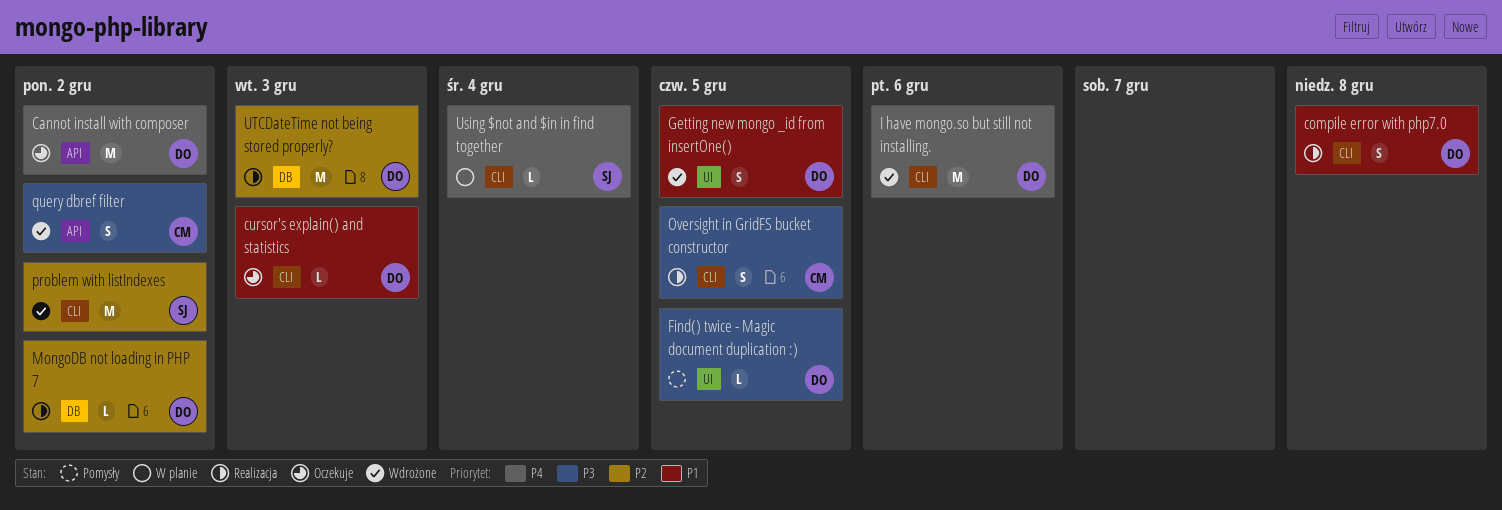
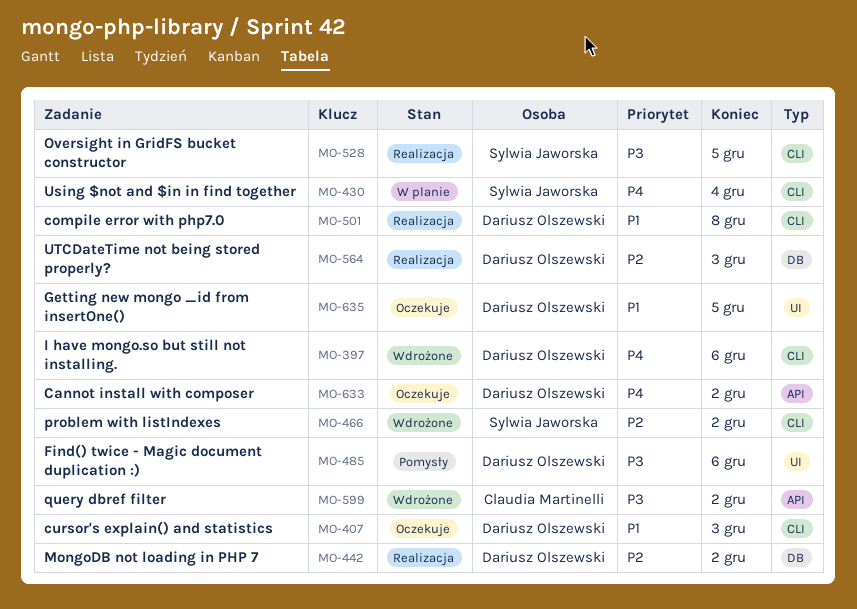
Find() twice - Magic document duplication :), due: Dec 5 -> Dec 6
Getting new mongo _id from insertOne(), status: Wdrożone -> Oczekuje
Oversight in GridFS bucket constructor, owner: Claudia Martinelli -> Sylwia Jaworska

